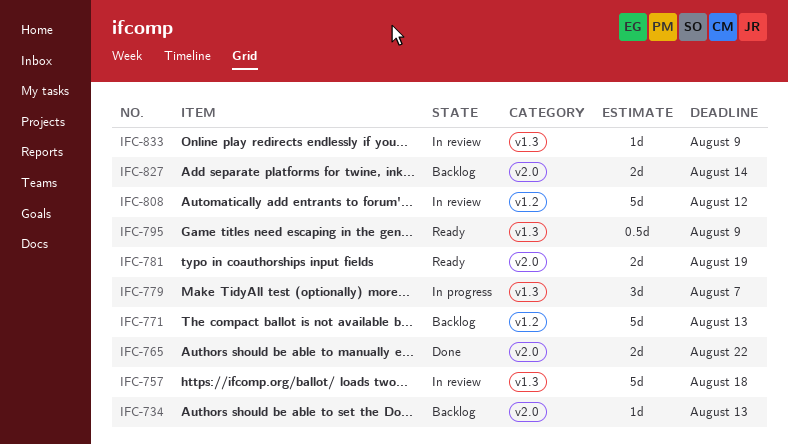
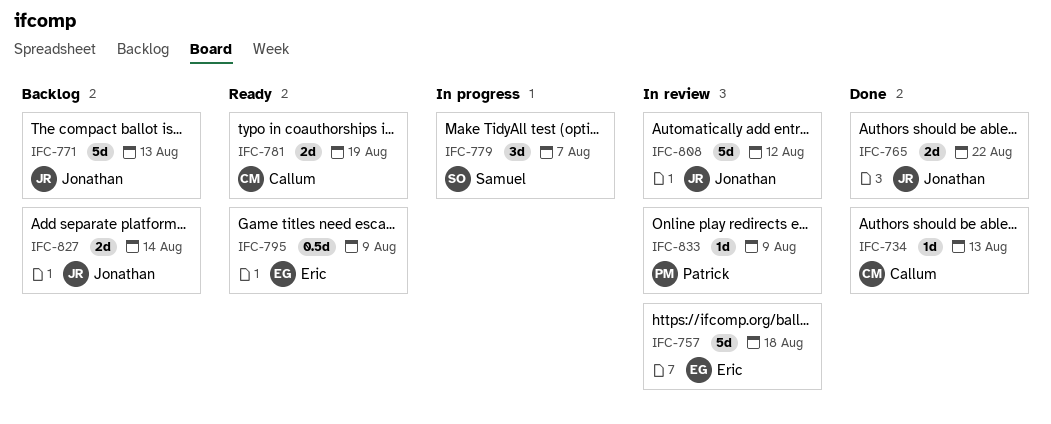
IFC-734, status: Backlog -> Done

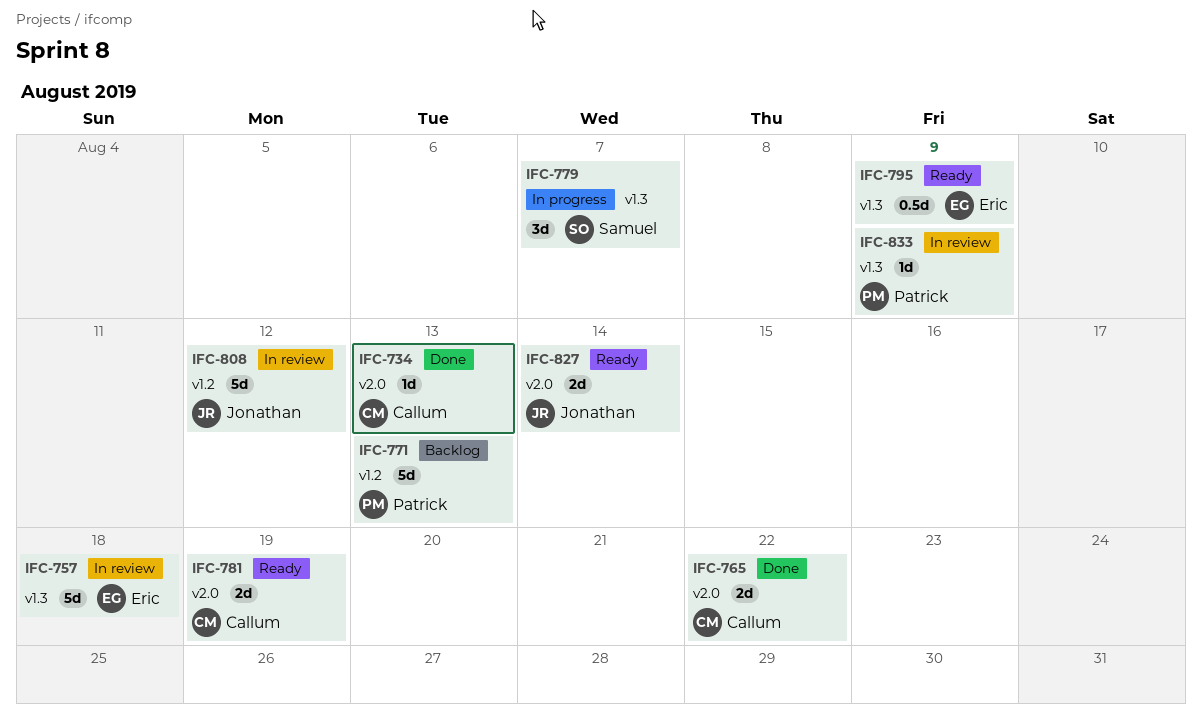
IFC-765, owner: Jonathan -> Callum
IFC-771, owner: Jonathan -> Patrick
IFC-827, status: Backlog -> Ready

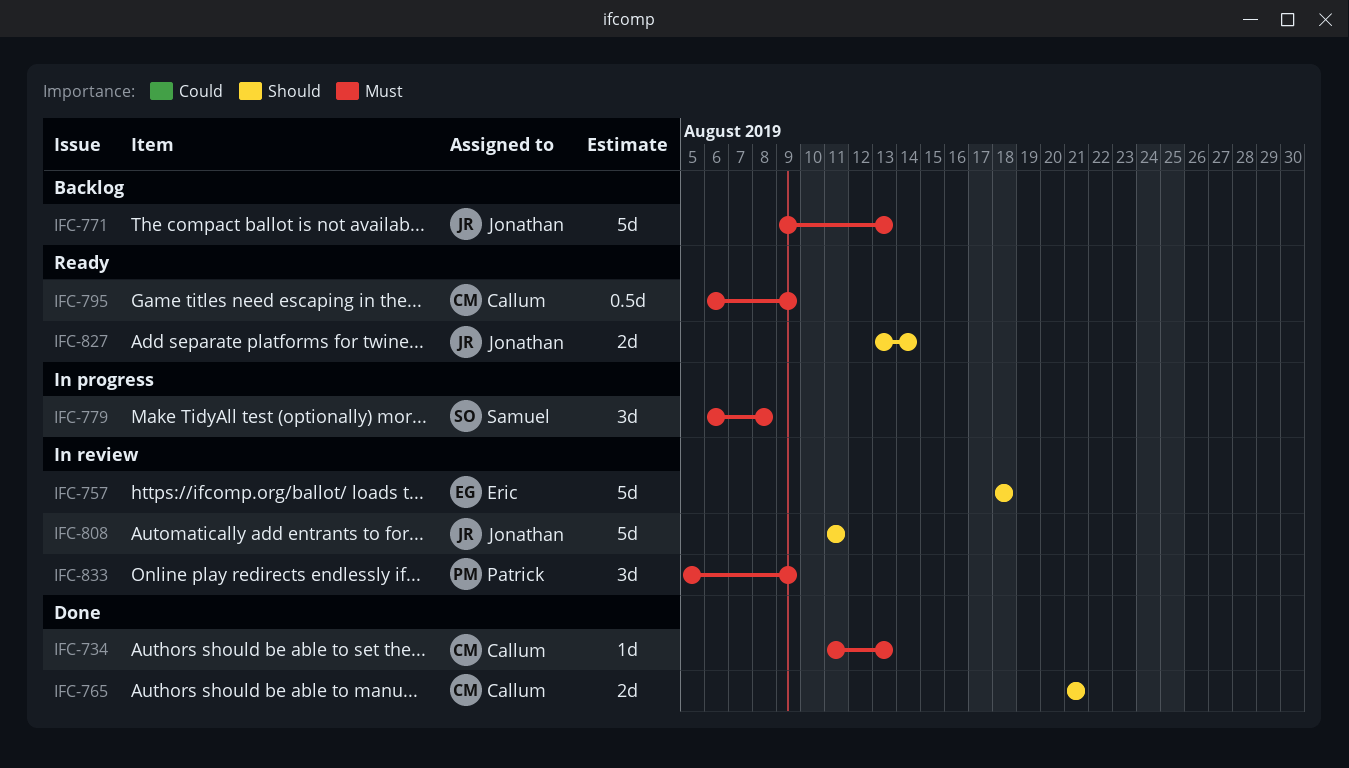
IFC-765, due: Aug 22 -> Aug 21
IFC-771, owner: Patrick -> Jonathan
IFC-779, due: Aug 7 -> Aug 8
IFC-781: present -> none
IFC-795, owner: Eric -> Callum
IFC-808, due: Aug 12 -> Aug 11
IFC-833, estimate: 1d -> 3d

